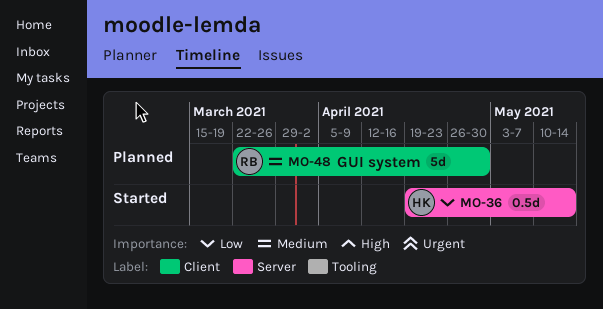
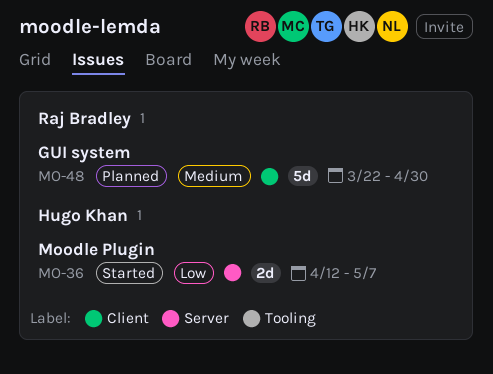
MO-36, estimate: 0.5d -> 2d
MO-36, start: Apr 19 -> Apr 12
MO-36, due: May 14 -> May 7

